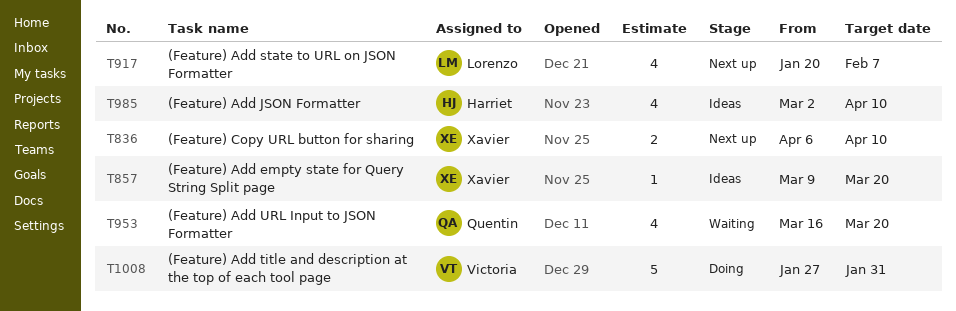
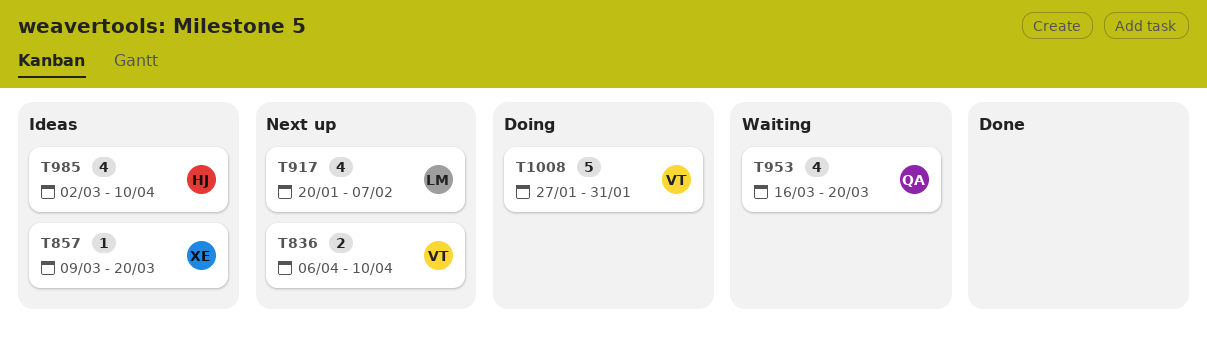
T836, owner: Xavier -> Victoria

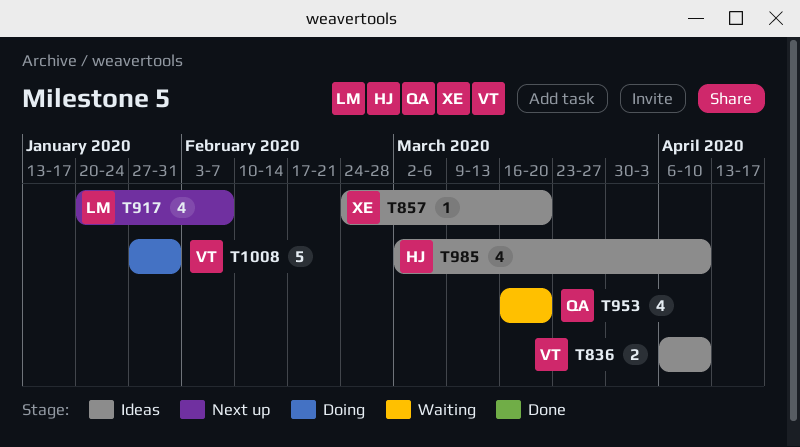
T836, status: Next up -> Ideas
T857, start: Mar 9 -> Feb 24

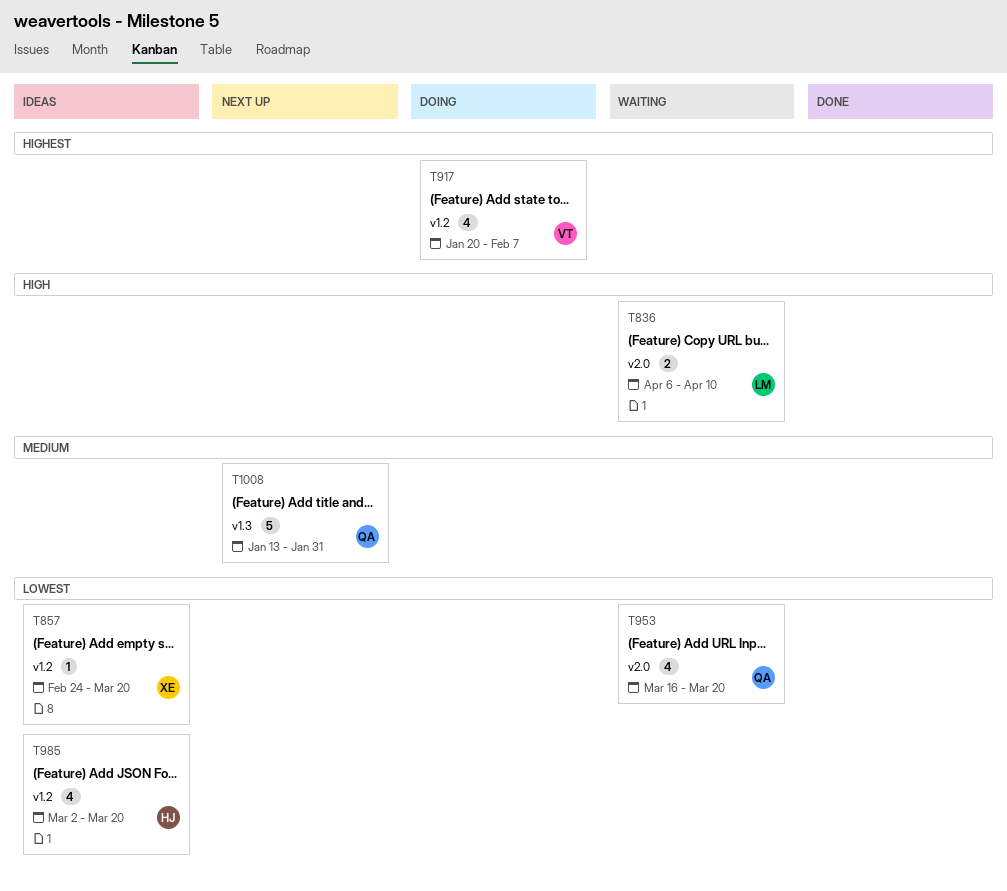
T836, status: Ideas -> Waiting
T836, owner: VT -> LM
T917, status: Next up -> Doing
T917, owner: LM -> VT
T985, due: Apr 10 -> Mar 20
T1008, status: Doing -> Next up
T1008, owner: VT -> QA
T1008, start: Jan 27 -> Jan 13

